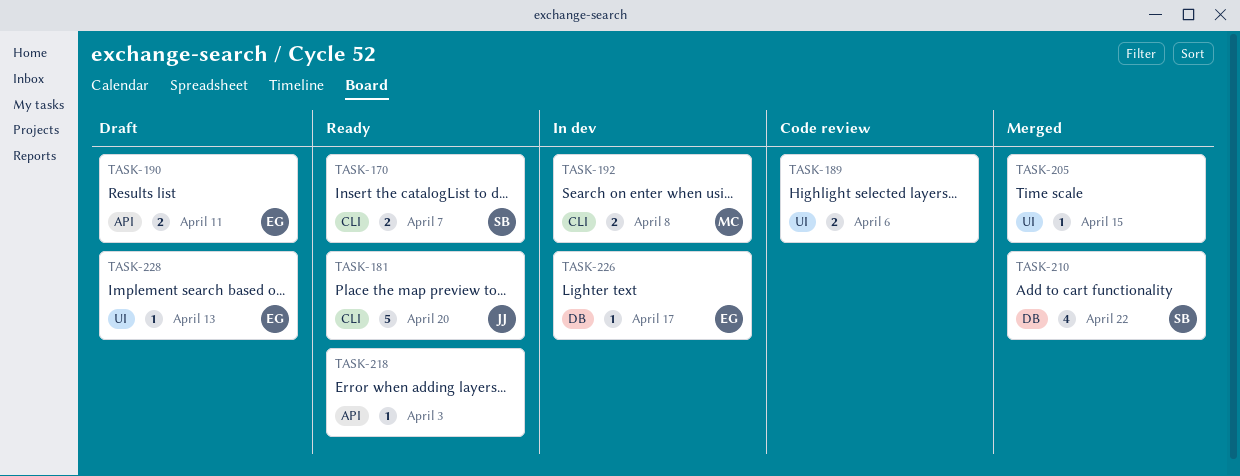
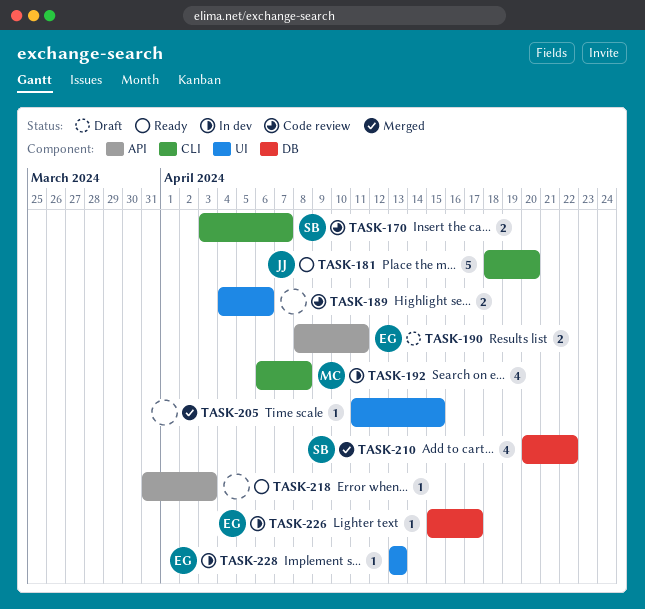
TASK-170, status: Ready -> Code review
TASK-192, estimate: 2 -> 4
TASK-228, status: Draft -> In dev

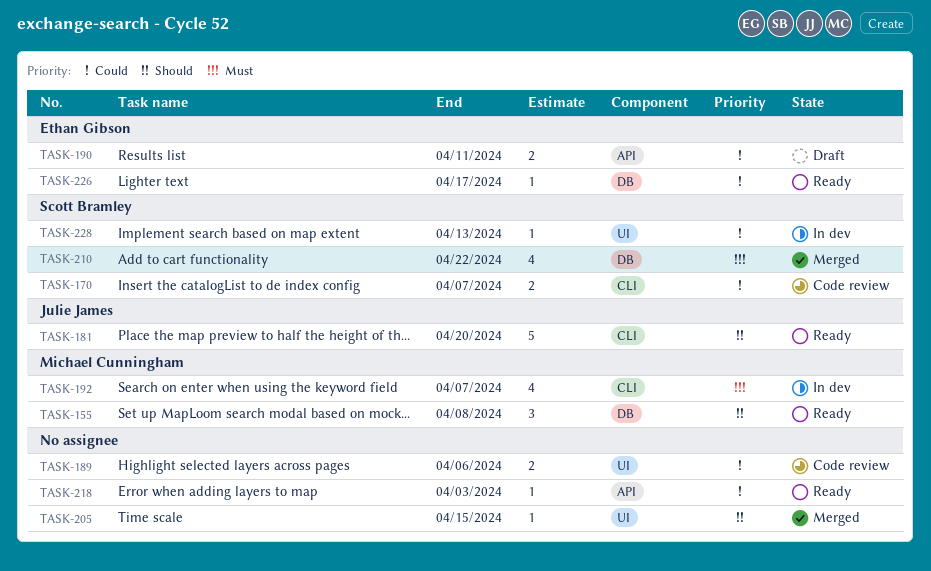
TASK-155: none -> present
TASK-192, due: Apr 8 -> Apr 7
TASK-226, status: In dev -> Ready
TASK-228, owner: Ethan Gibson -> Scott Bramley

